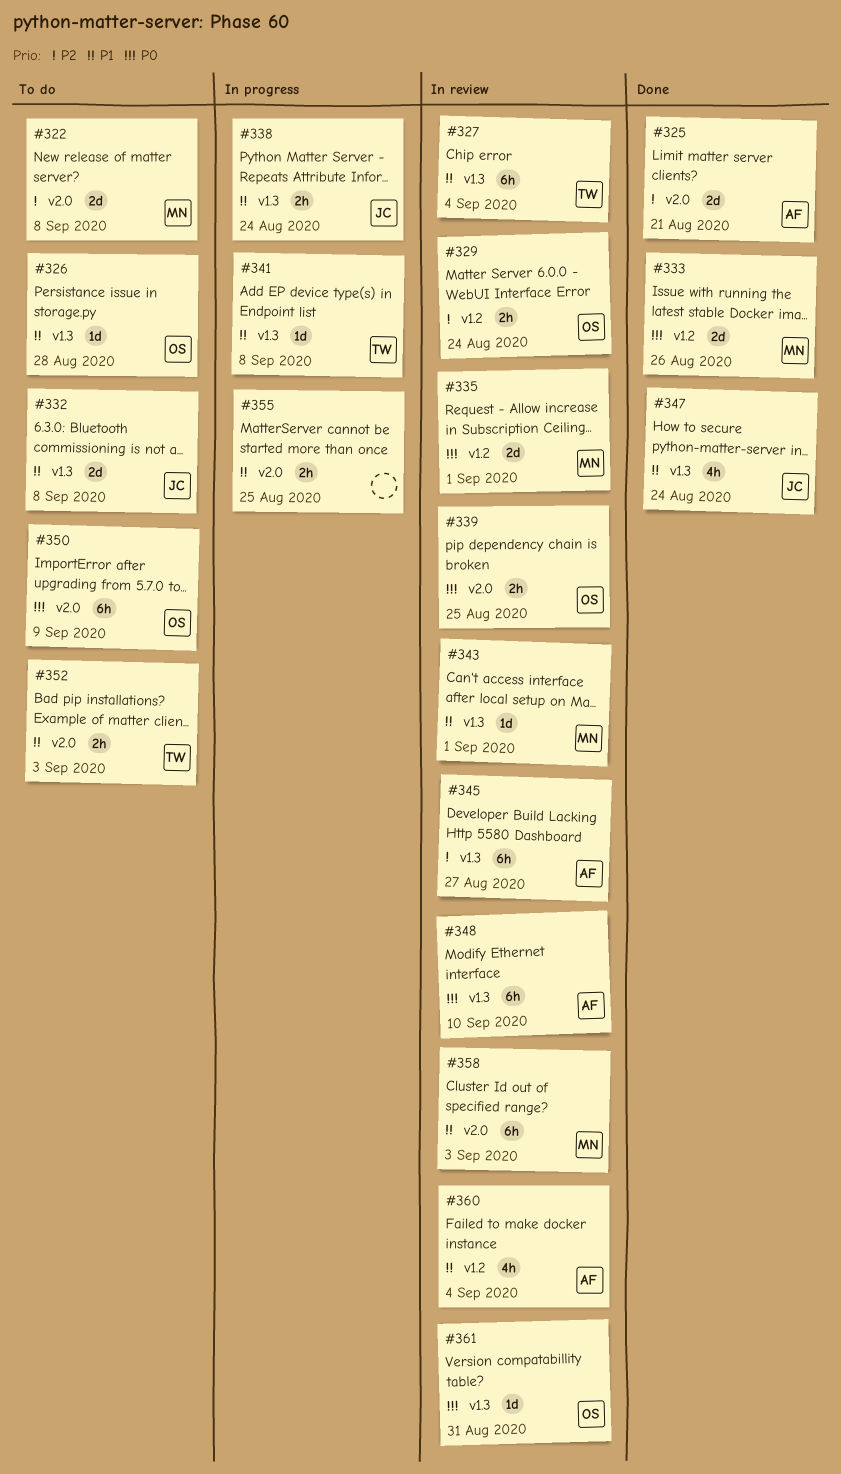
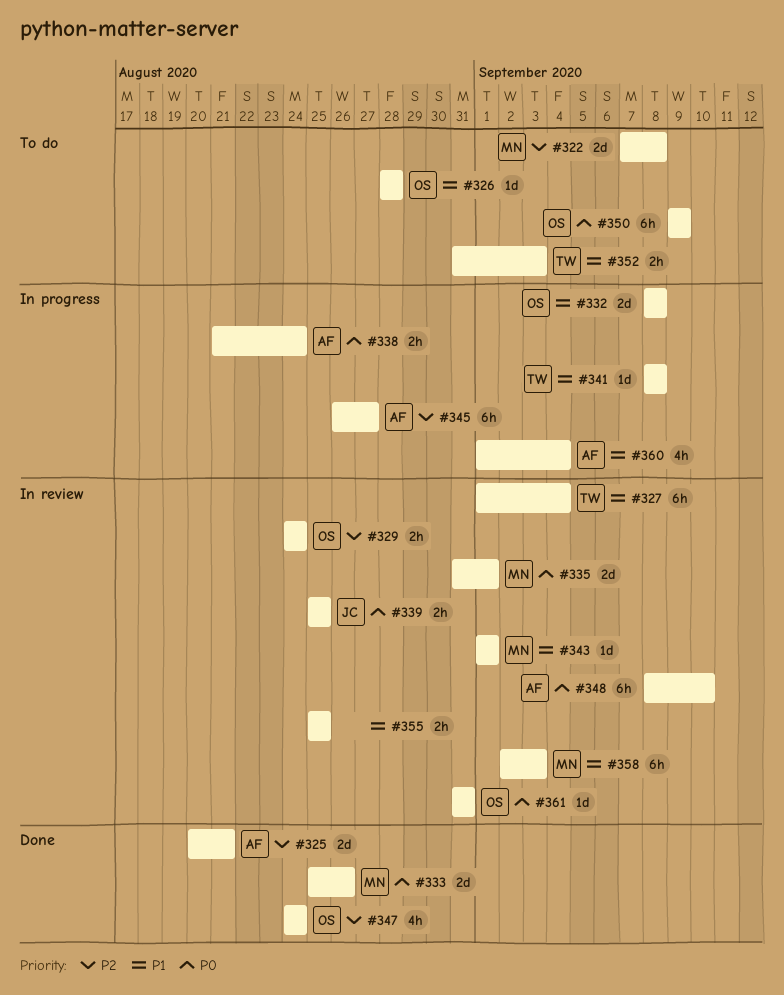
#332, status: To do -> In progress
#332, owner: JC -> OS
#338, owner: JC -> AF
#338, priority: P1 -> P0
#339, owner: OS -> JC
#345, status: In review -> In progress
#347, owner: JC -> OS
#347, priority: P1 -> P2
#355, status: In progress -> In review
#360, status: In review -> In progress

